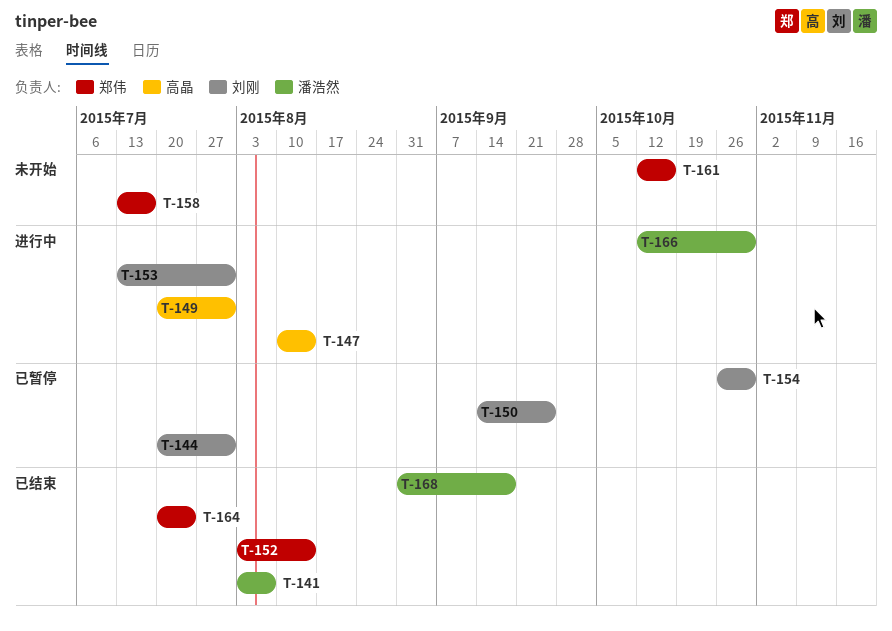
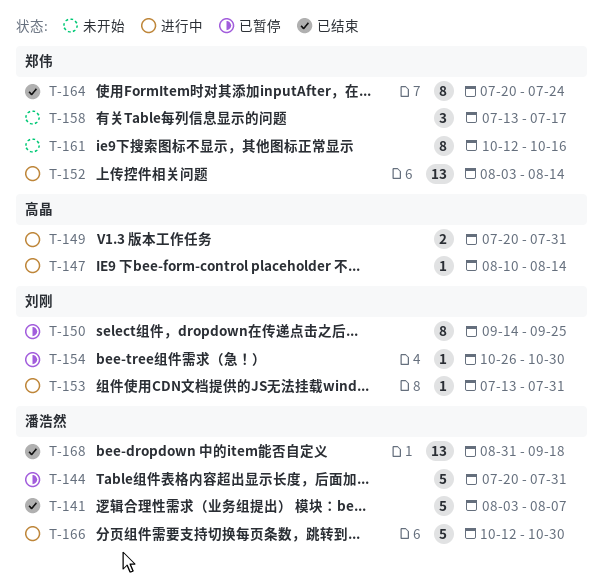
T-144, owner: 刘刚 -> 潘浩然
T-152, status: 已结束 -> 进行中

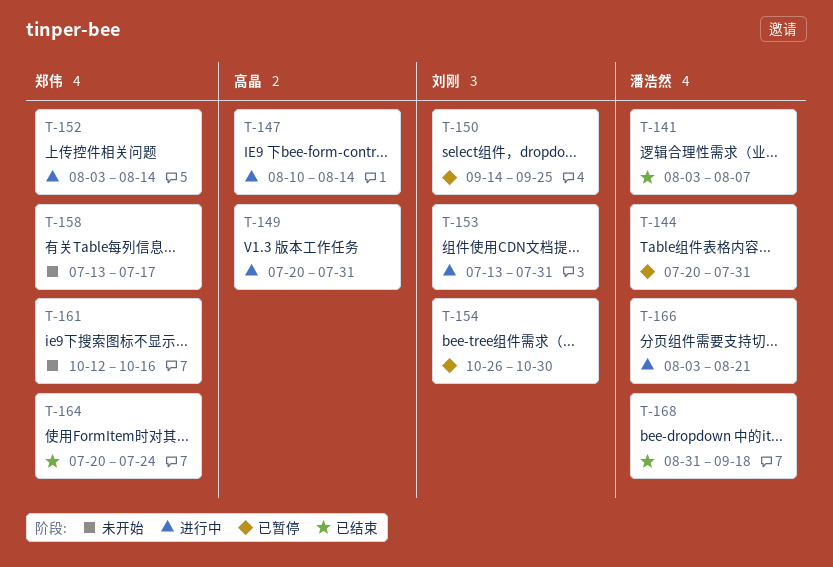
T-166, start: Oct 12 -> Aug 3
T-166, due: Oct 30 -> Aug 21

